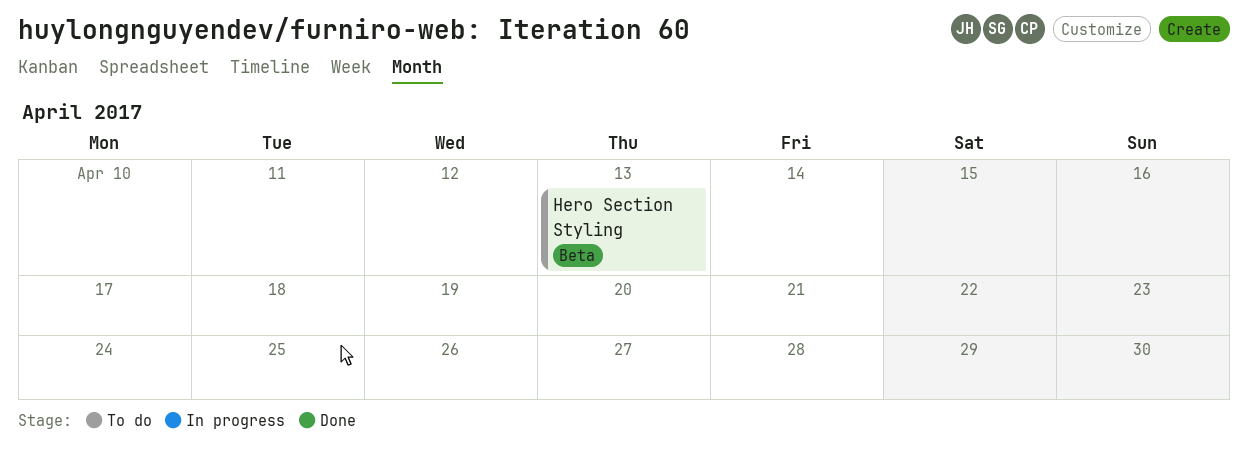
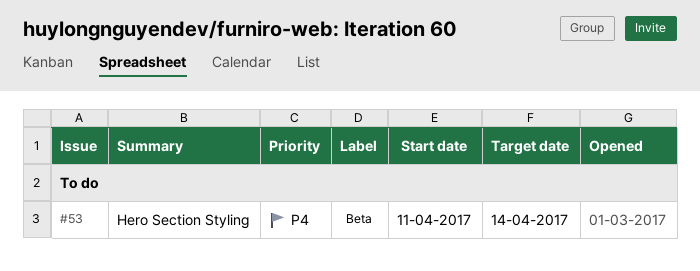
Hero Section Styling, due: Apr 13 -> Apr 14

